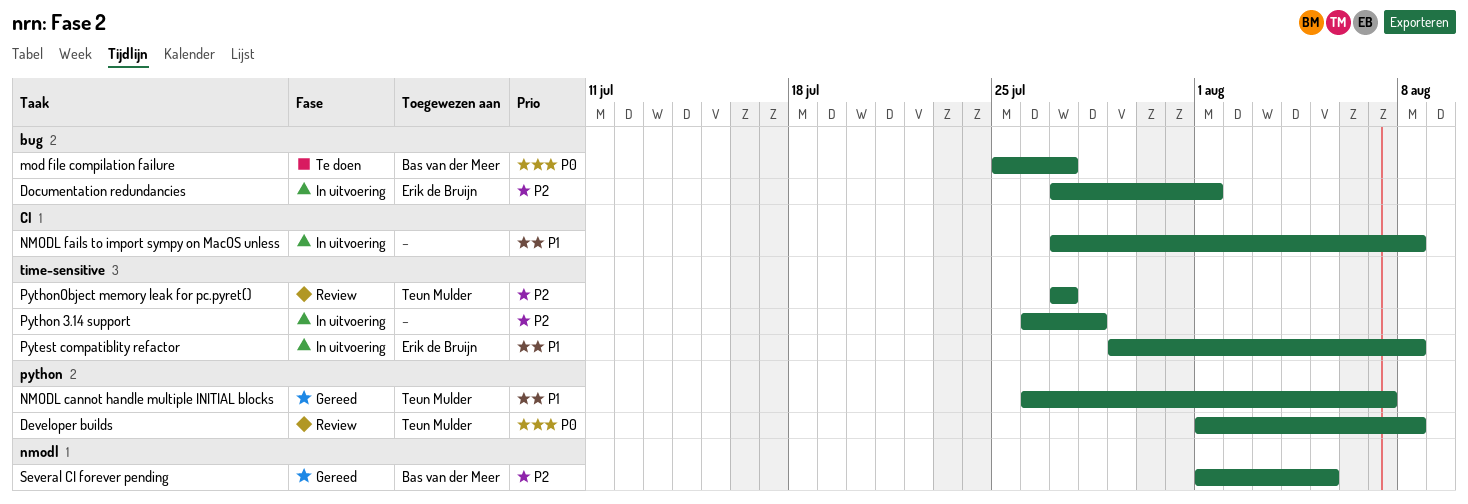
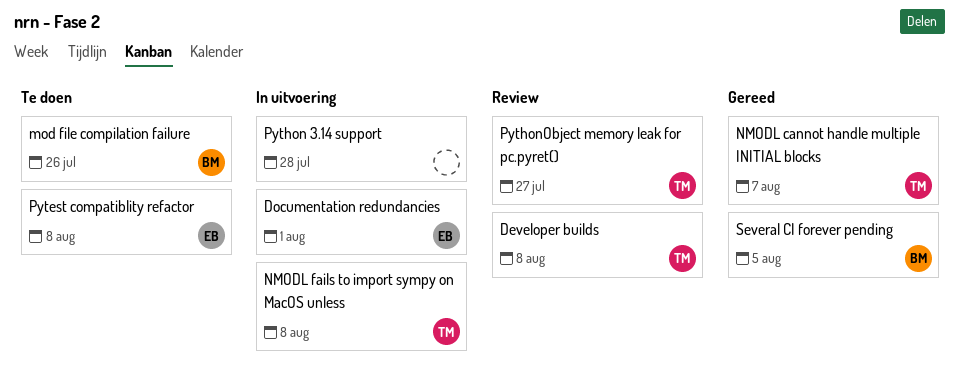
mod file compilation failure, due: Jul 27 -> Jul 26
NMODL fails to import sympy on MacOS unless, owner: none -> Teun Mulder
Pytest compatiblity refactor, status: In uitvoering -> Te doen

